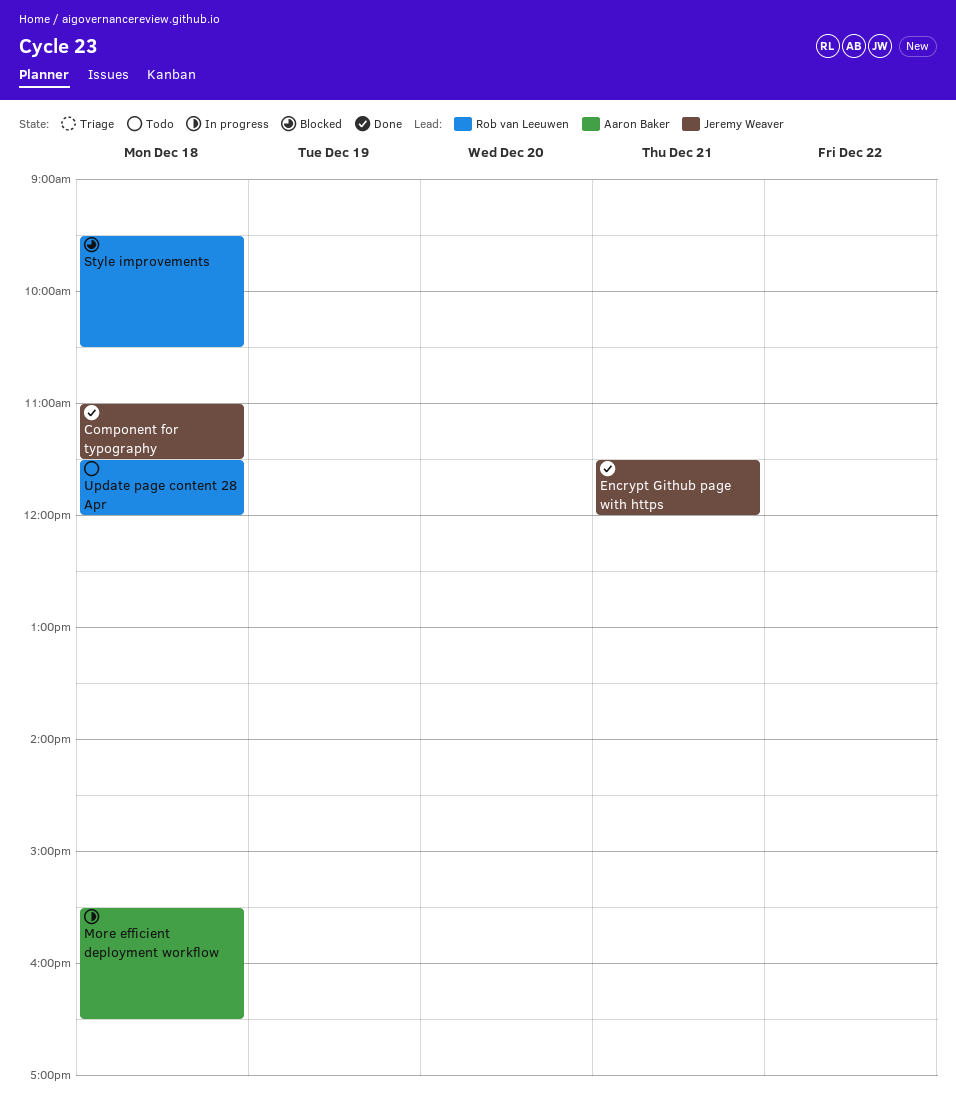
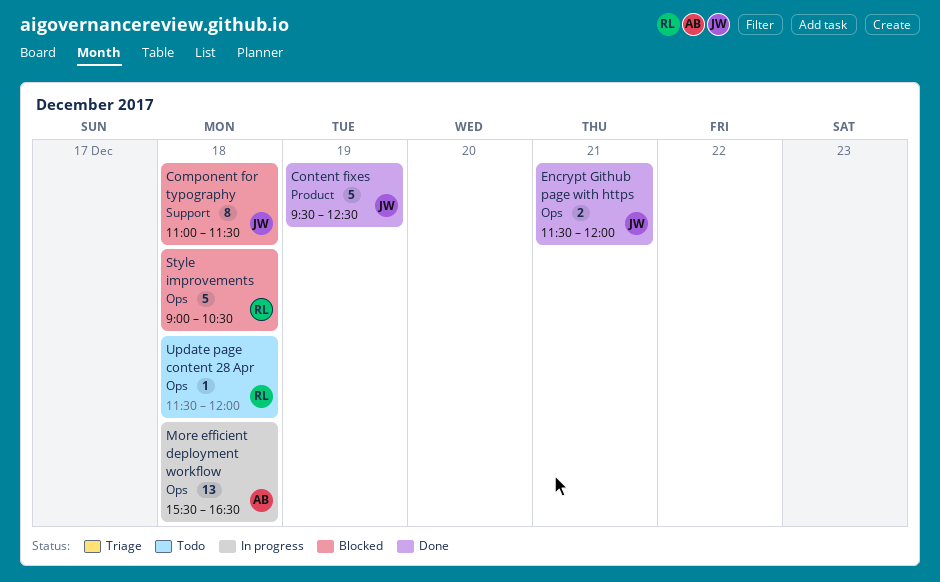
Component for typography, status: Done -> Blocked
Content fixes: none -> present
Style improvements, begins: 09:30 -> 09:00

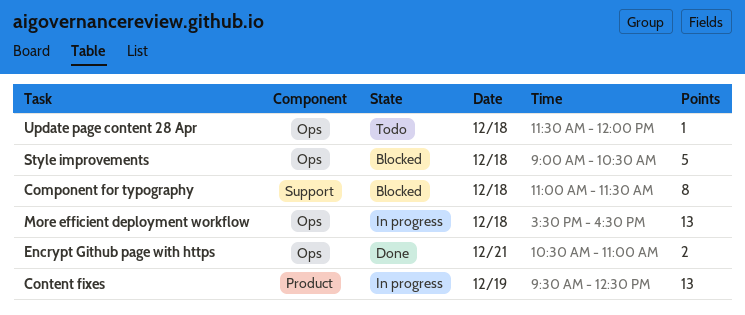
Content fixes, status: Done -> In progress
Content fixes, estimate: 5 -> 13
Encrypt Github page with https, begins: 11:30 -> 10:30
Encrypt Github page with https, ends: 12:00 -> 11:00

